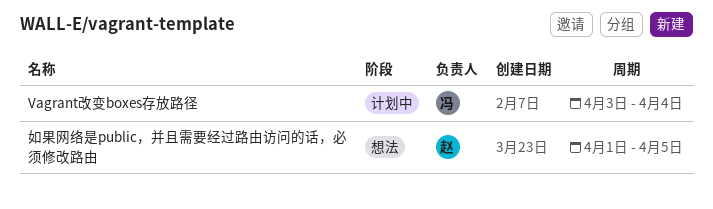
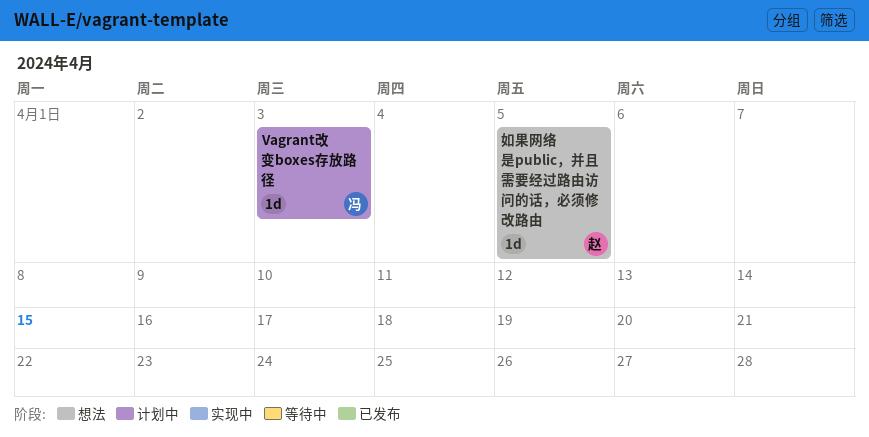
Vagrant改变boxes存放路径, due: Apr 4 -> Apr 3

